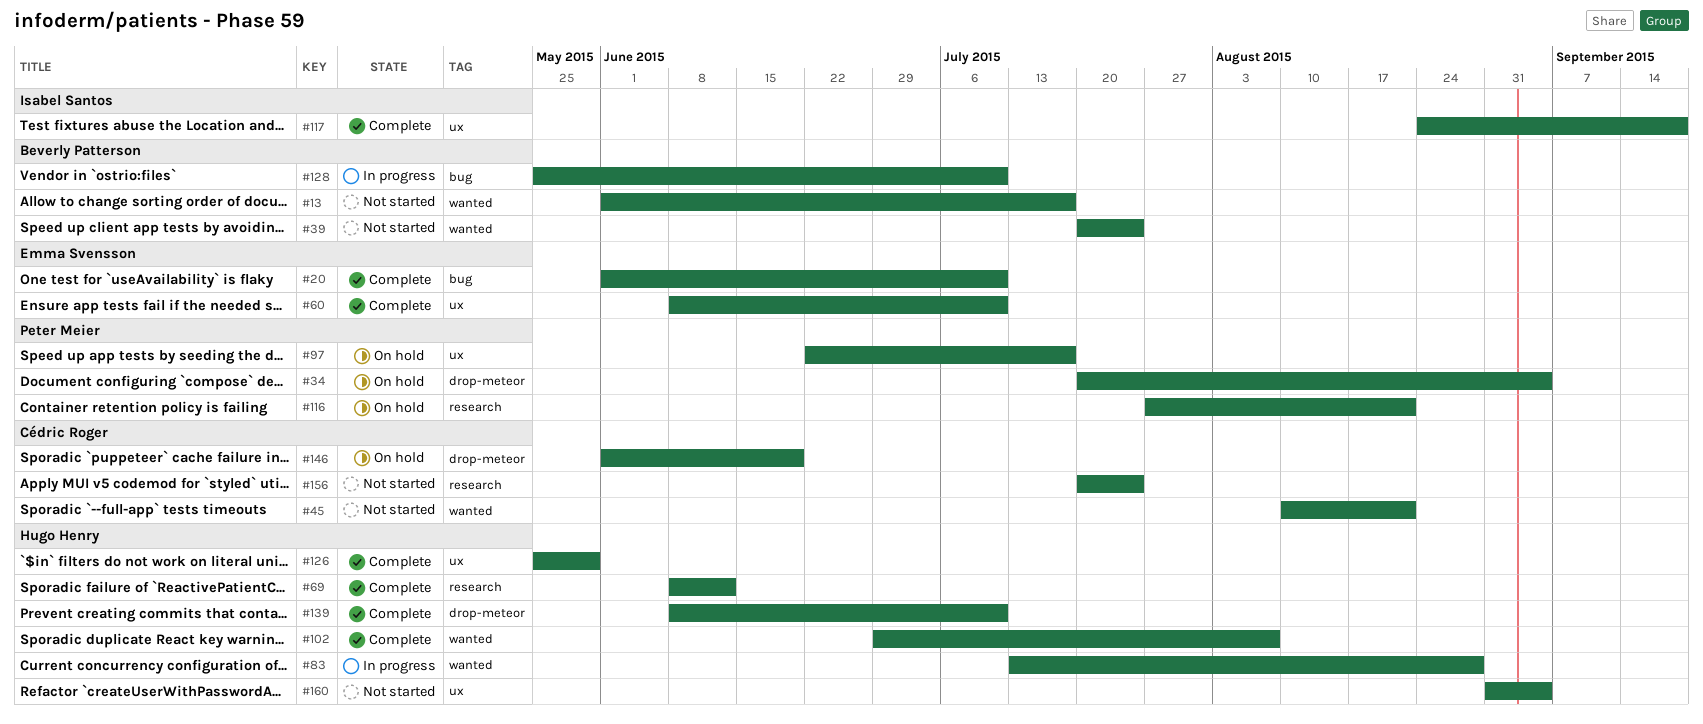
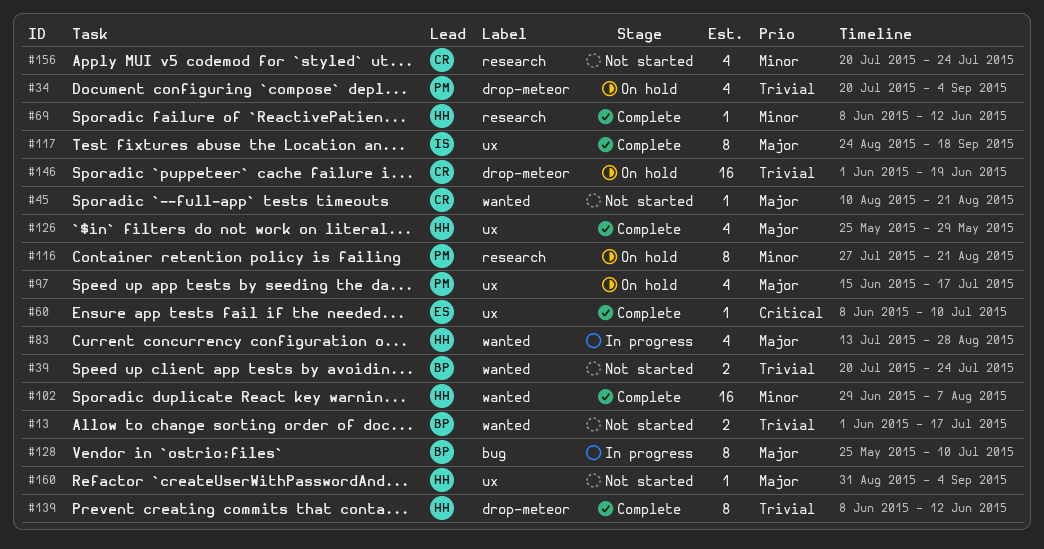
#20: present -> none
#97, start: Jun 22 -> Jun 15
#139, due: Jul 10 -> Jun 12

